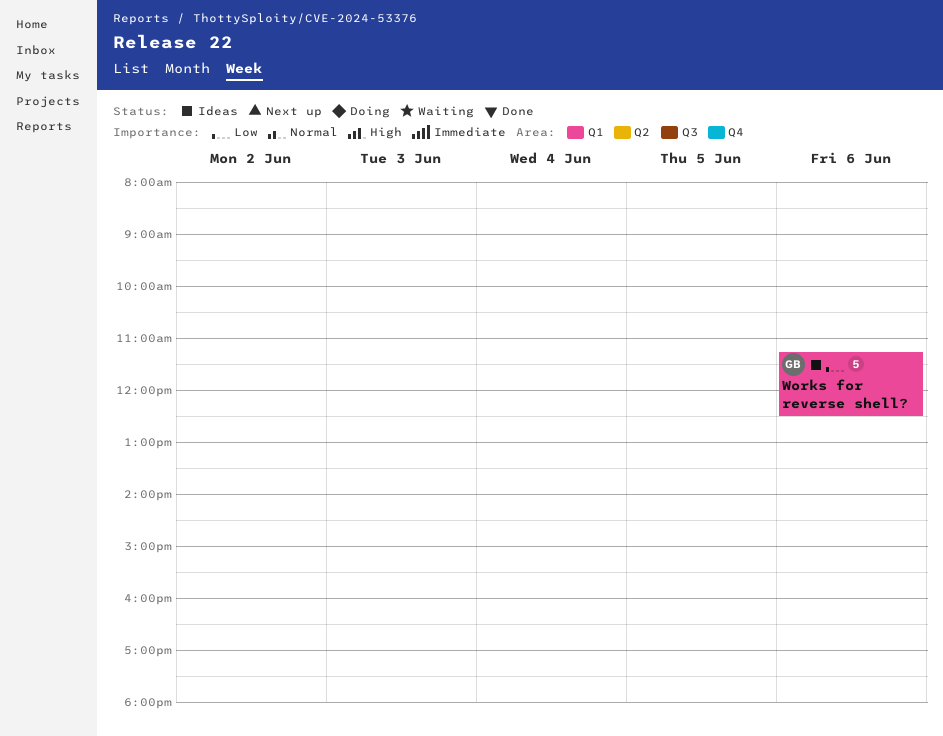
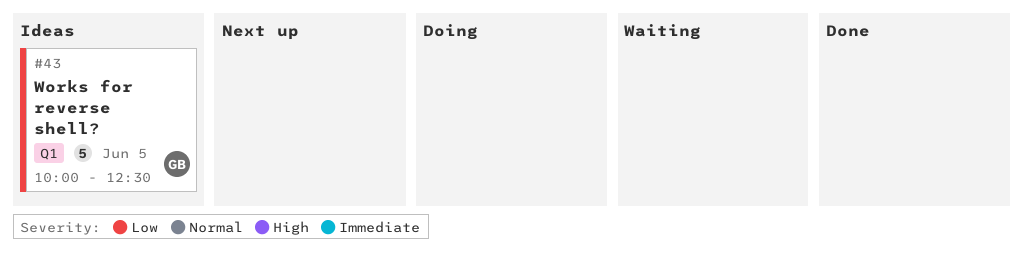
Works for reverse shell?, day: Jun 6 -> Jun 5
Works for reverse shell?, begins: 11:15 -> 10:00

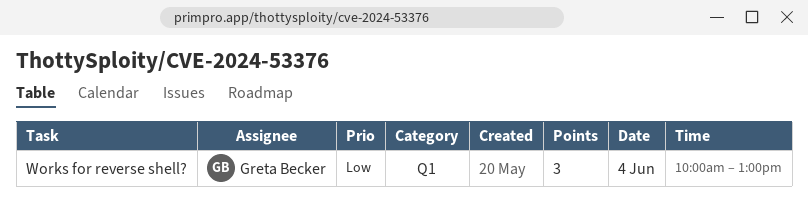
Works for reverse shell?, estimate: 5 -> 3
Works for reverse shell?, day: Jun 5 -> Jun 4
Works for reverse shell?, ends: 12:30 -> 13:00

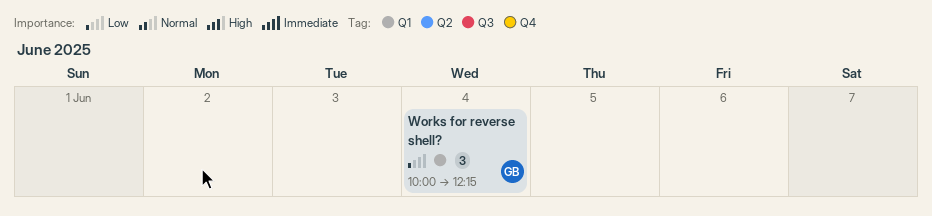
Works for reverse shell?, ends: 13:00 -> 12:15

